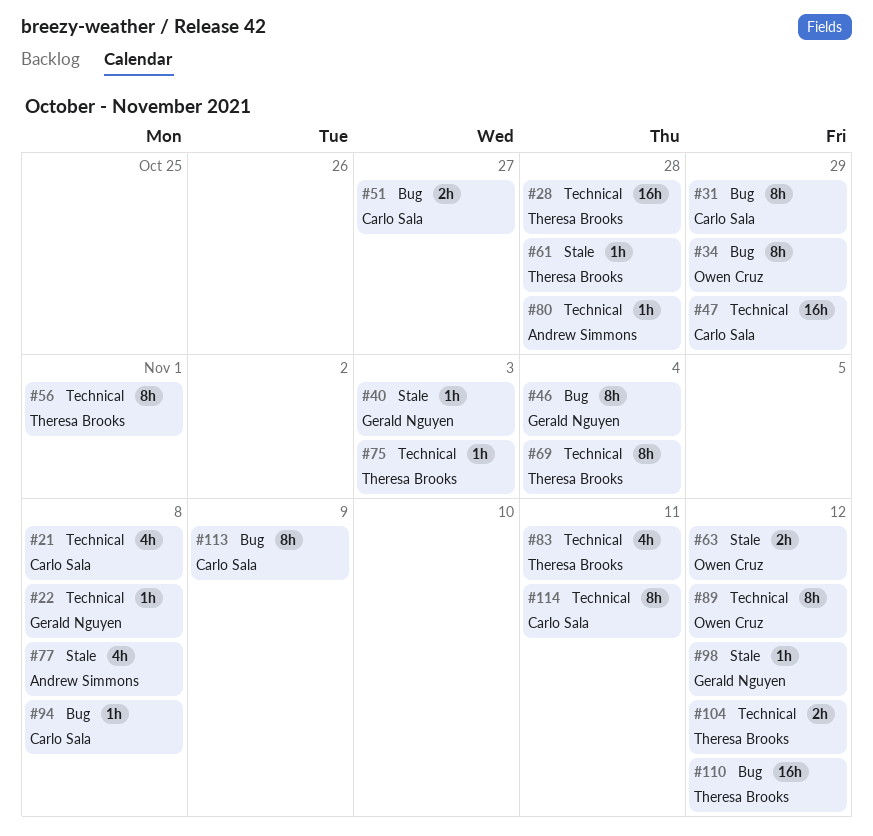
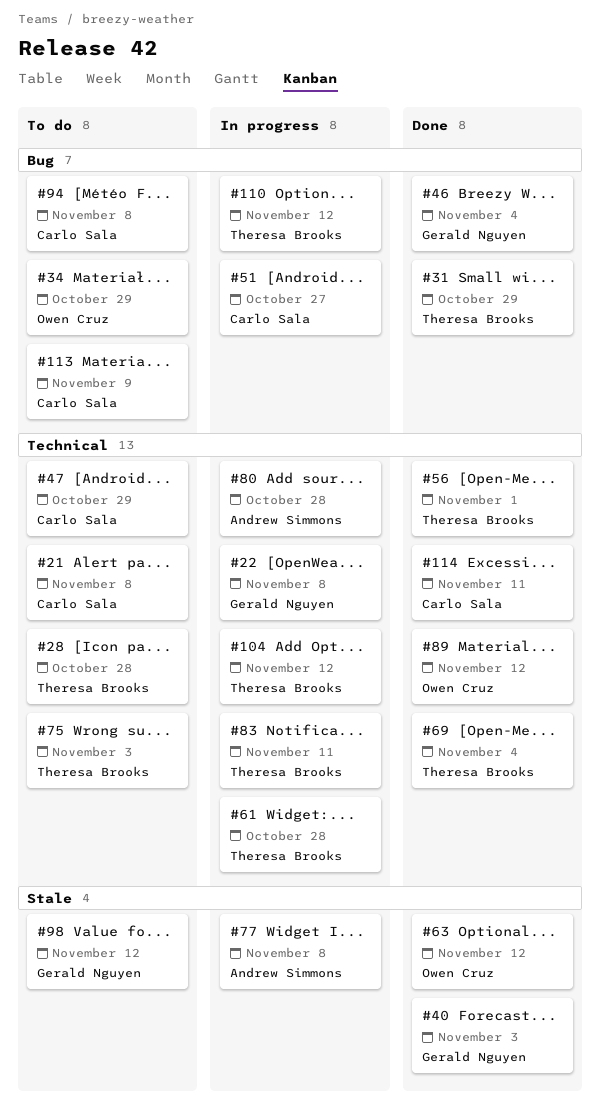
#31, owner: Carlo Sala -> Theresa Brooks
#61, label: Stale -> Technical

